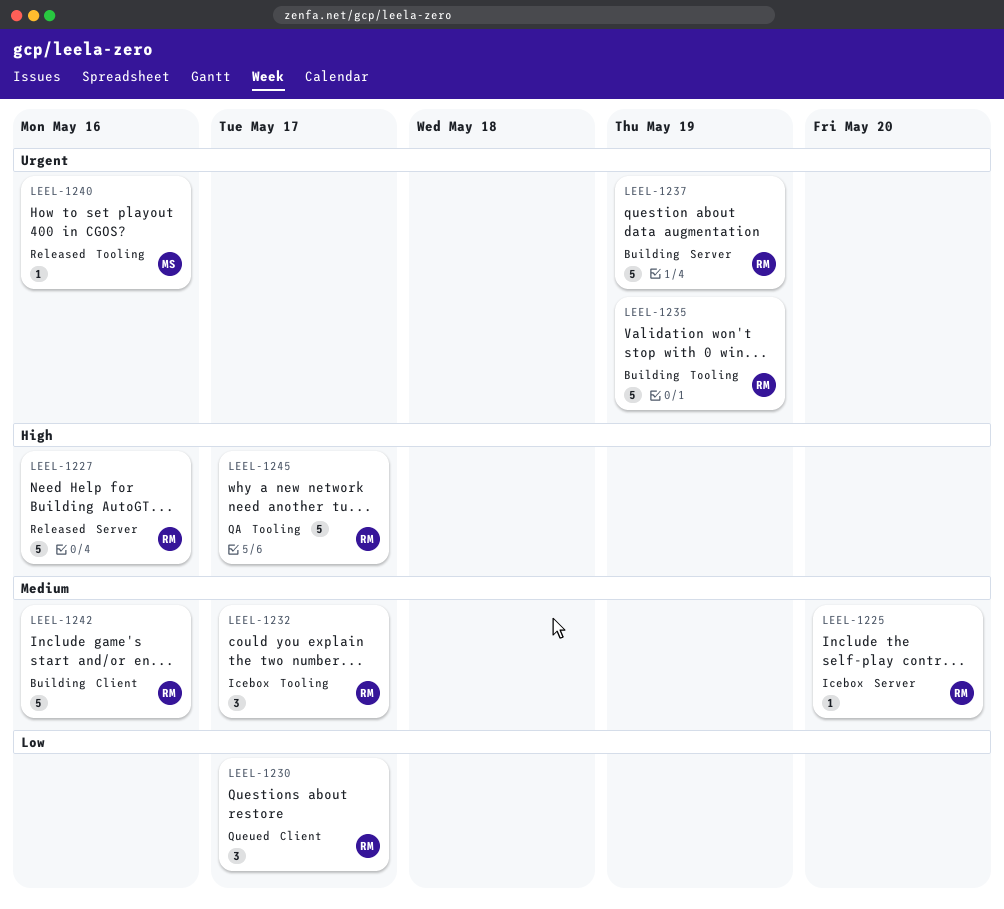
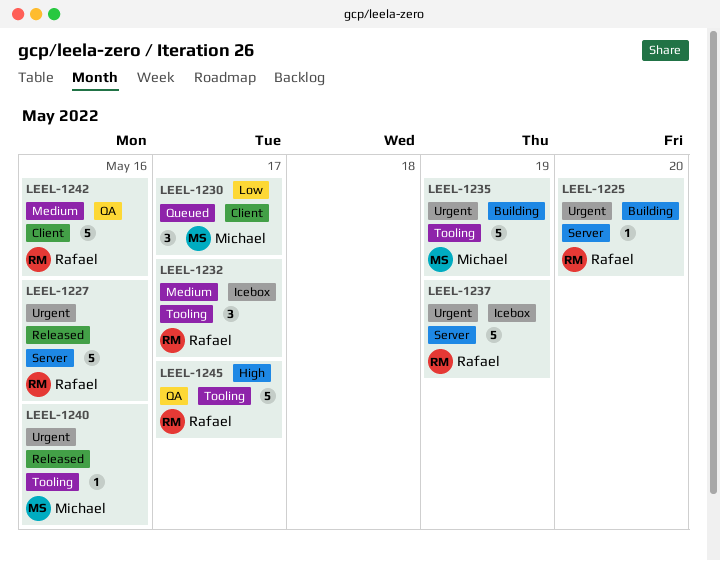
LEEL-1225, status: Icebox -> Building
LEEL-1225, priority: Medium -> Urgent
LEEL-1227, priority: High -> Urgent
LEEL-1230, owner: Rafael -> Michael
LEEL-1235, owner: Rafael -> Michael
LEEL-1237, status: Building -> Icebox
LEEL-1242, status: Building -> QA

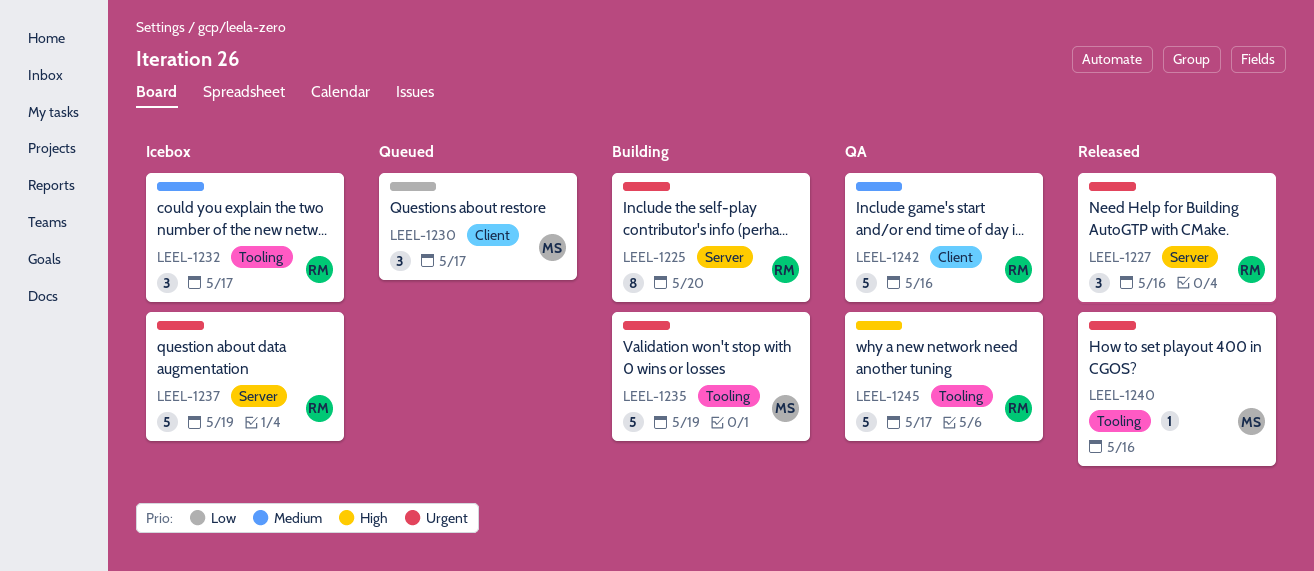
LEEL-1225, estimate: 1 -> 8
LEEL-1227, estimate: 5 -> 3

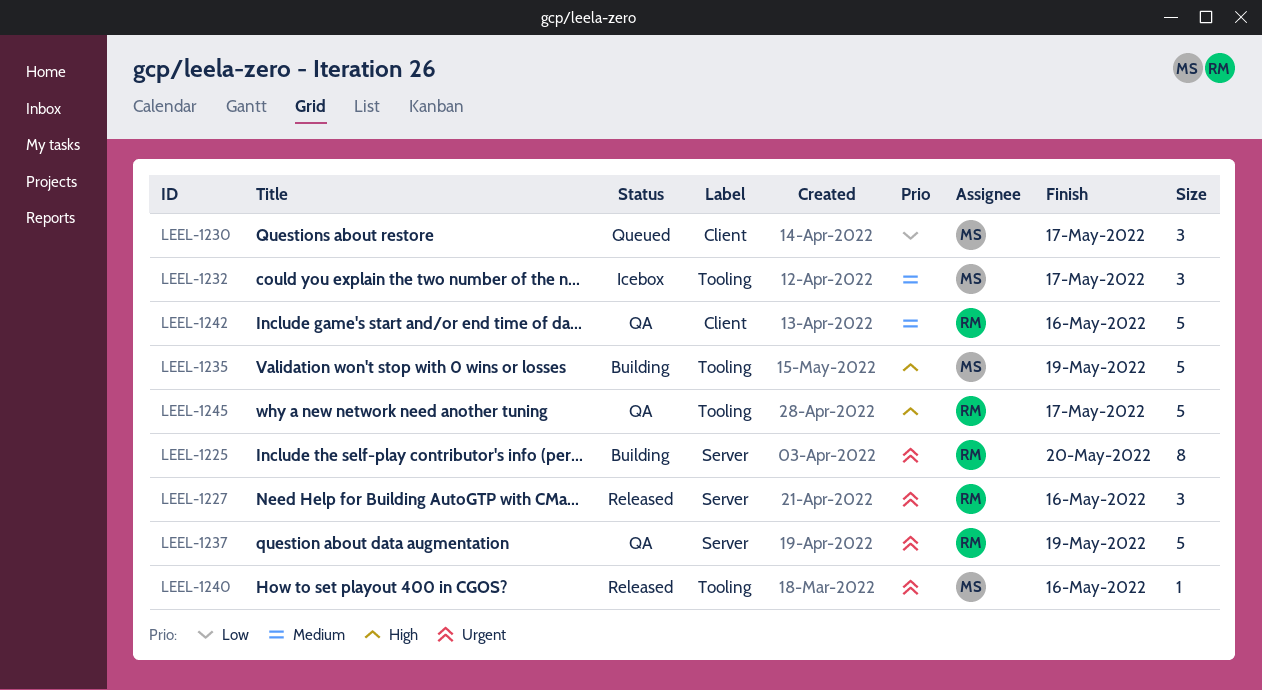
LEEL-1232, owner: RM -> MS
LEEL-1235, priority: Urgent -> High
LEEL-1237, status: Icebox -> QA

